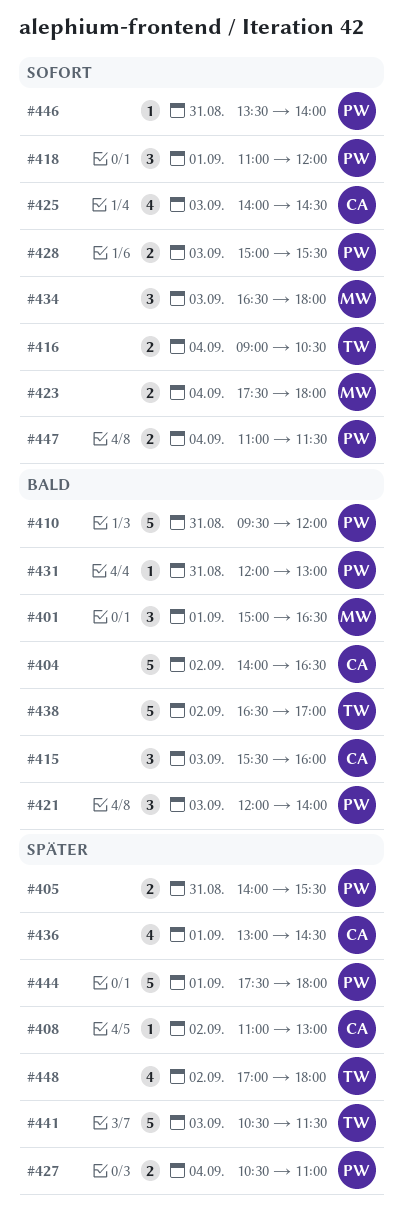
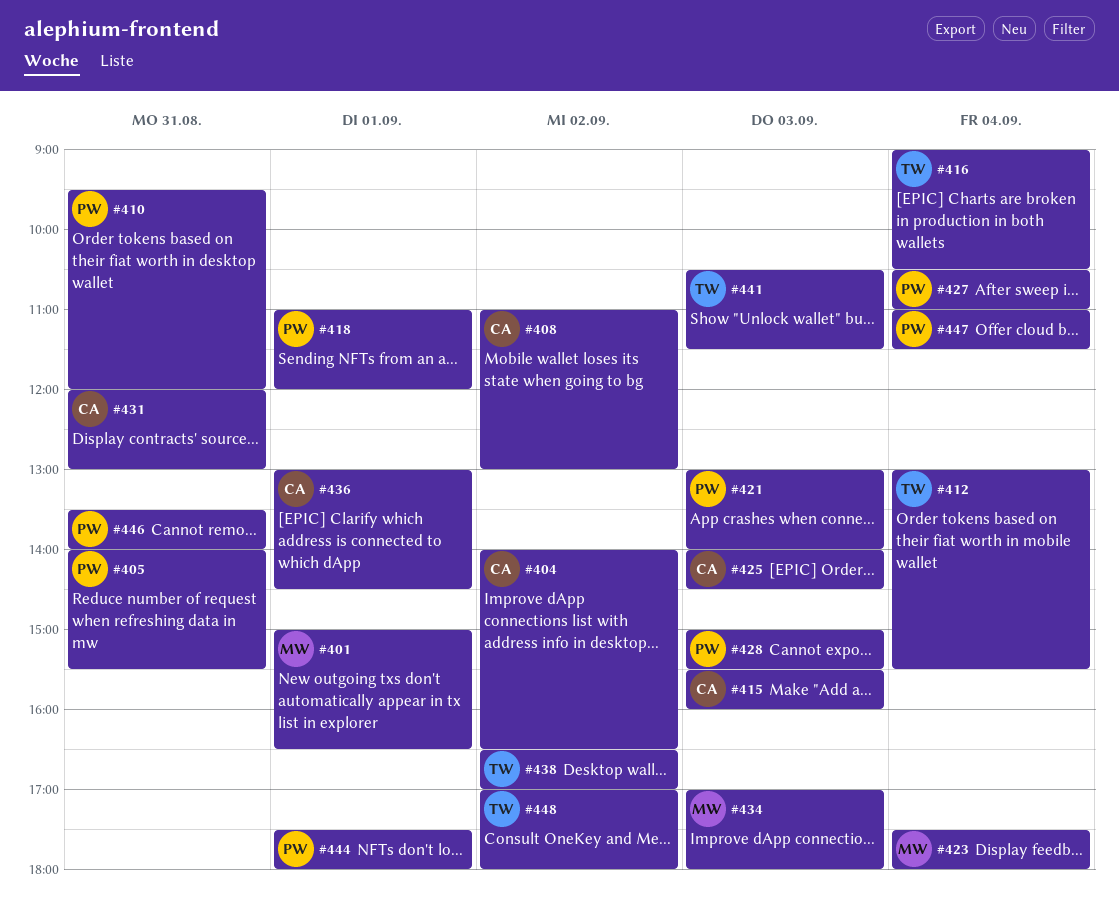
#412: none -> present
#421, begins: 12:00 -> 13:00
#431, owner: PW -> CA
#434, begins: 16:30 -> 17:00

